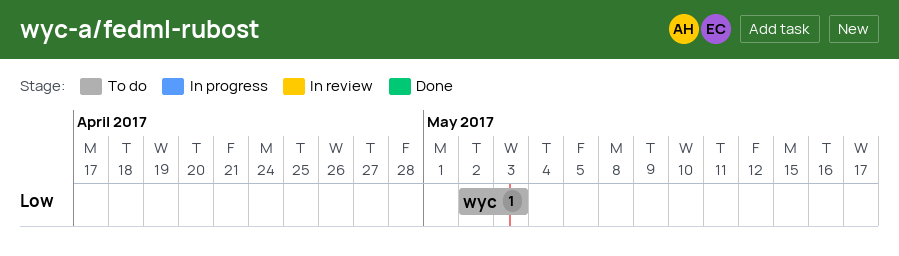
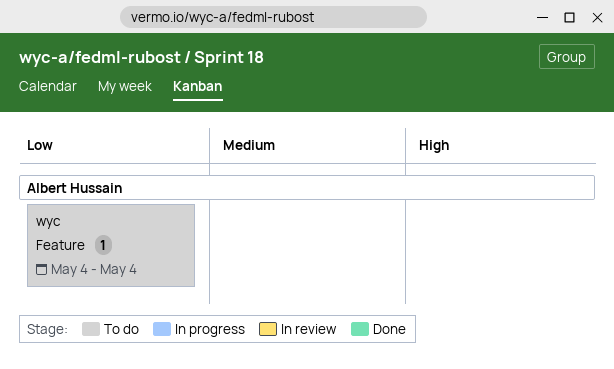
wyc, start: May 2 -> May 4
wyc, due: May 3 -> May 4

